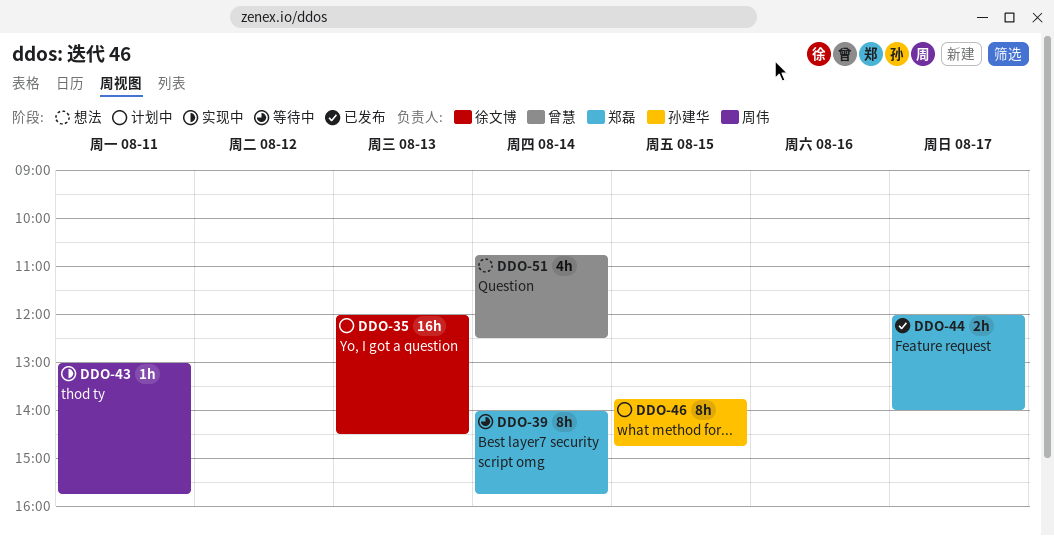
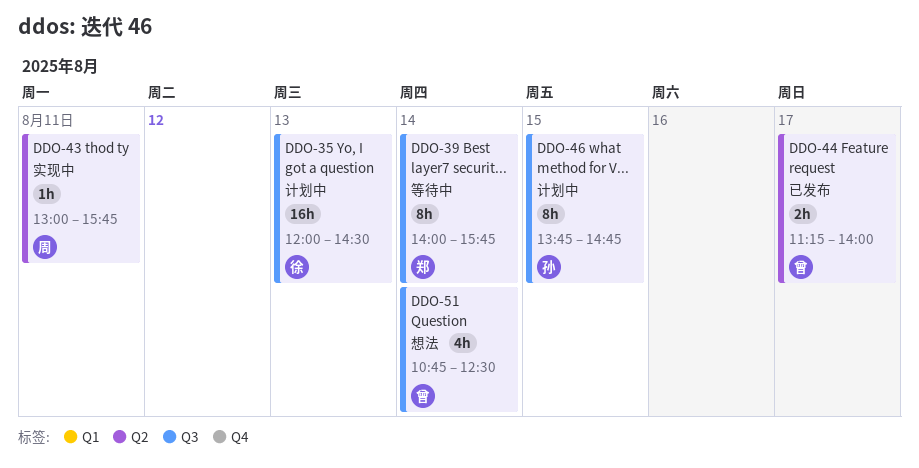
DDO-44, owner: 郑磊 -> 曾慧
DDO-44, begins: 12:00 -> 11:15

